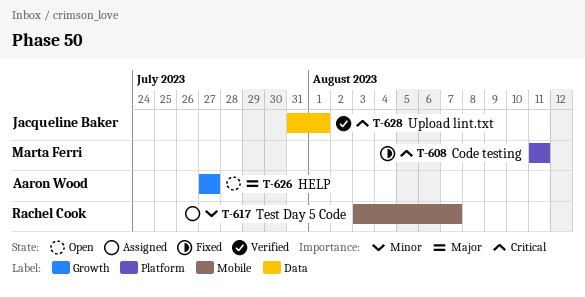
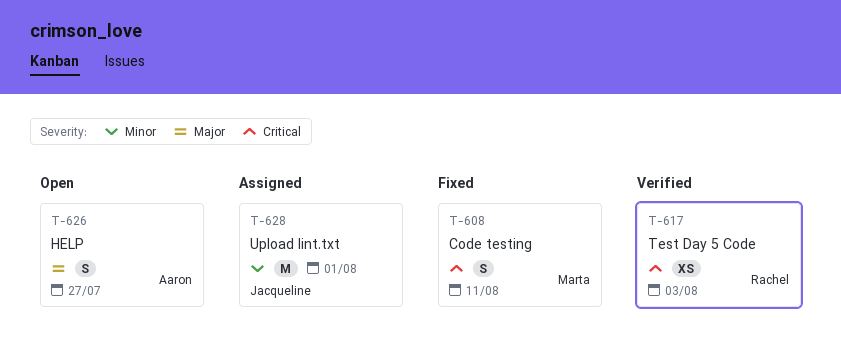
T-617, status: Assigned -> Verified
T-617, priority: Minor -> Critical
T-617, due: Aug 7 -> Aug 3
T-628, status: Verified -> Assigned
T-628, priority: Critical -> Minor

